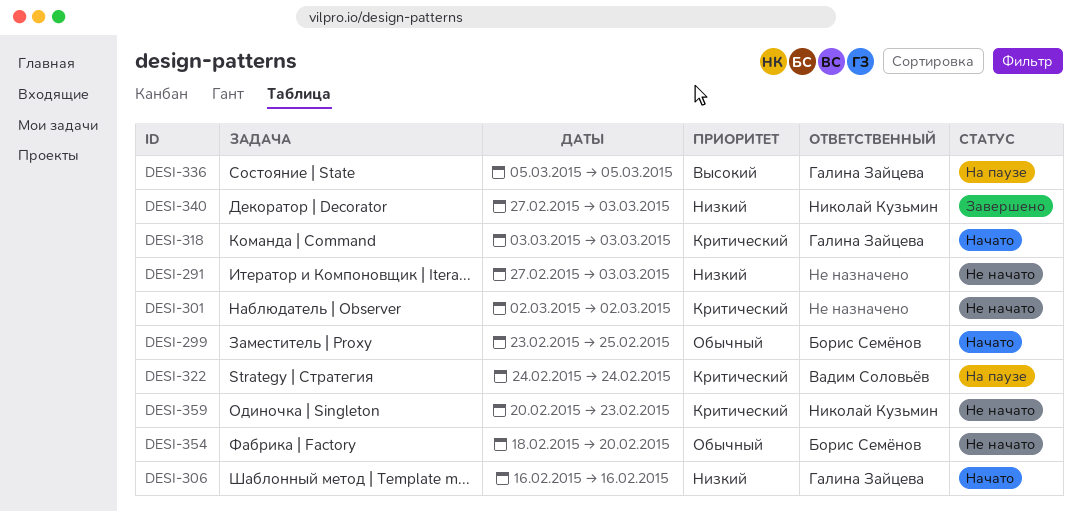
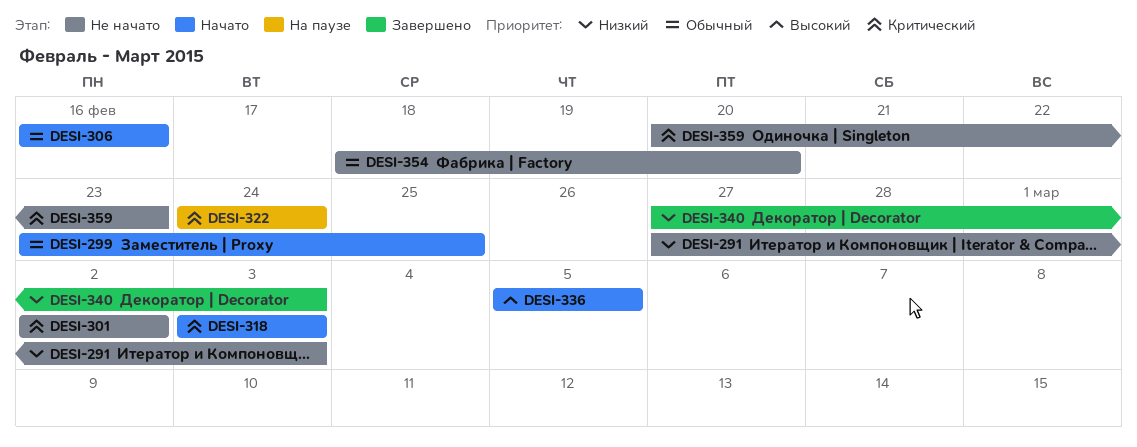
DESI-306, priority: Низкий -> Обычный
DESI-336, status: На паузе -> Начато

